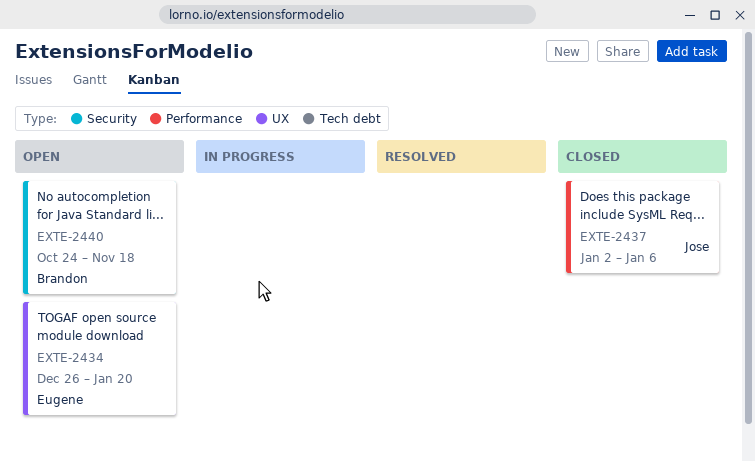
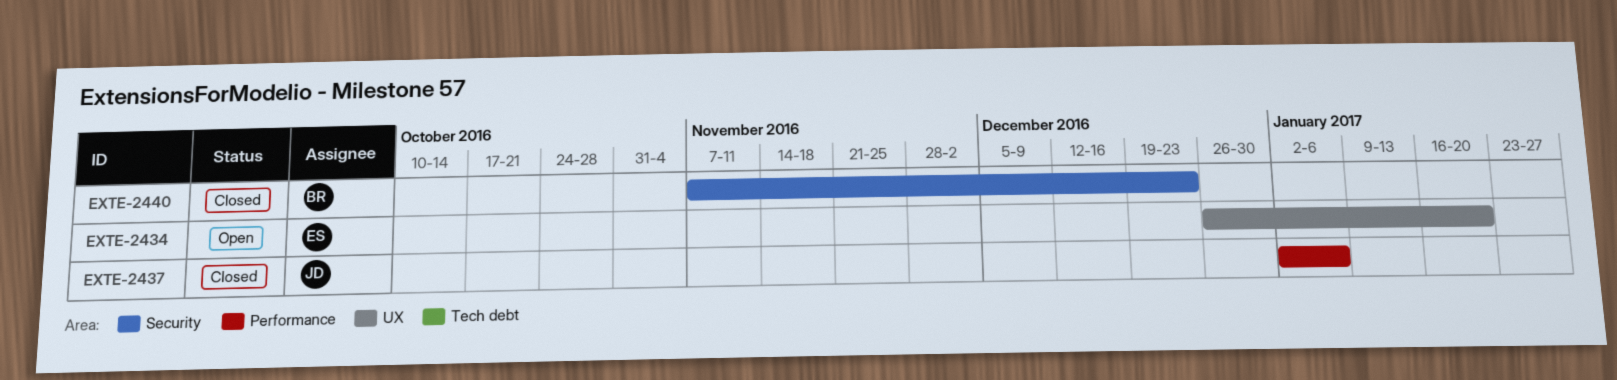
EXTE-2440, status: Open -> Closed
EXTE-2440, start: Oct 24 -> Nov 7
EXTE-2440, due: Nov 18 -> Dec 23

